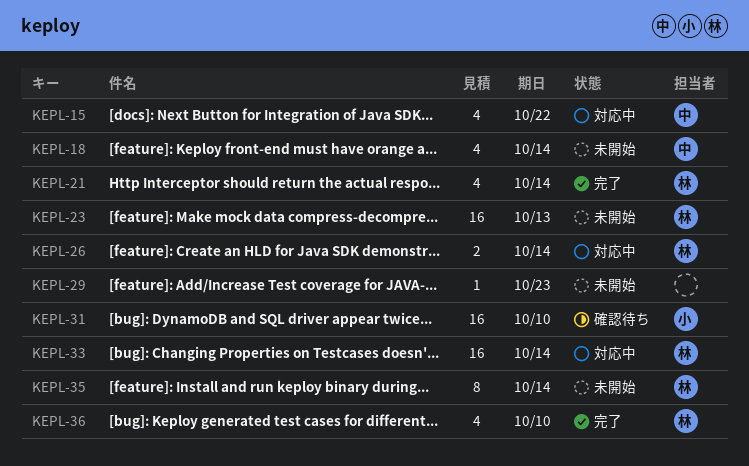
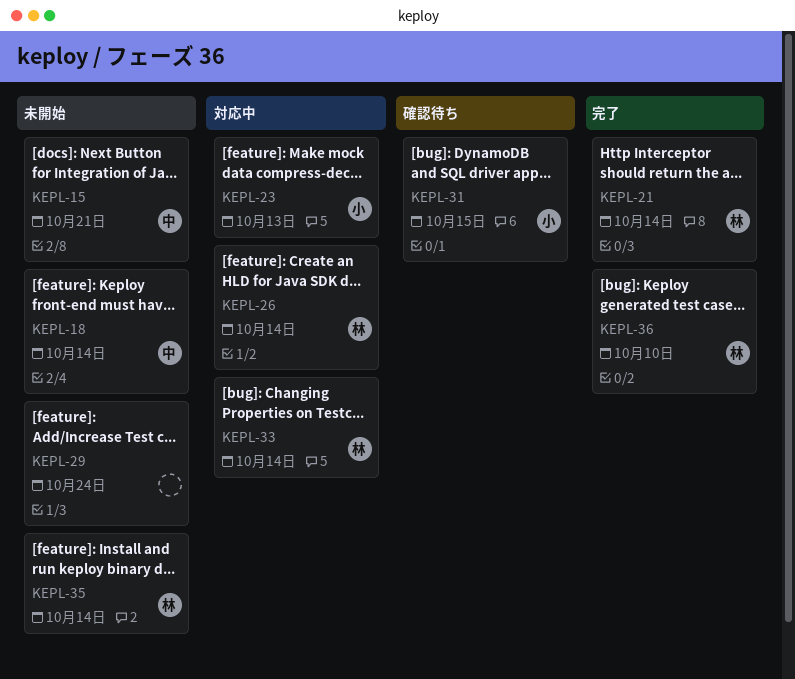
KEPL-15, status: 対応中 -> 未開始
KEPL-15, due: Oct 22 -> Oct 21
KEPL-23, status: 未開始 -> 対応中
KEPL-23, owner: 林 -> 小
KEPL-29, due: Oct 23 -> Oct 24
KEPL-31, due: Oct 10 -> Oct 15

